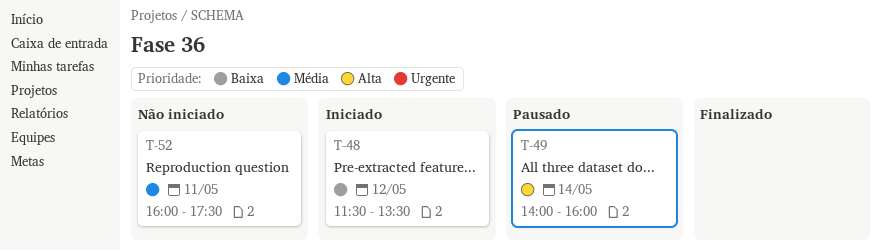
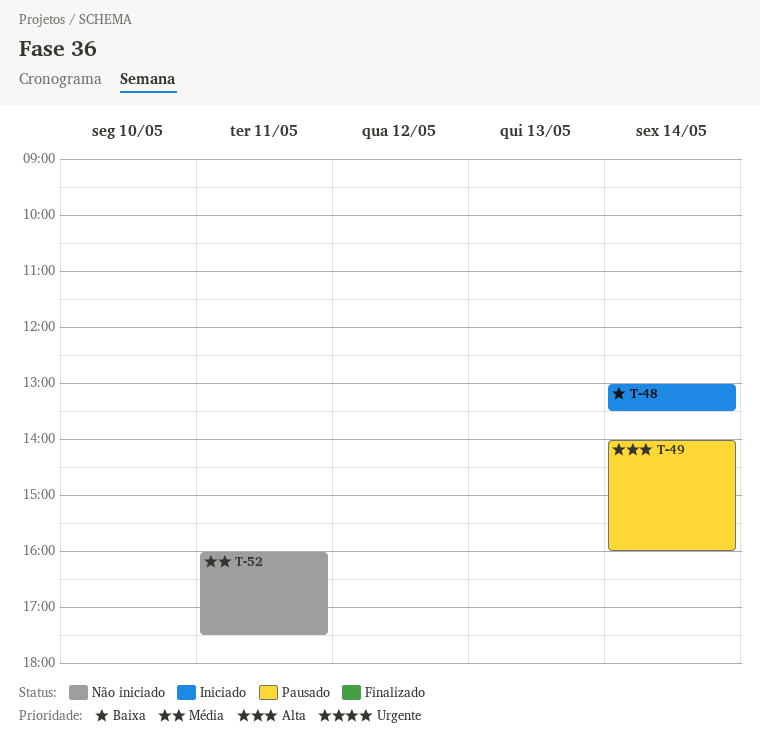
T-48, day: May 12 -> May 14
T-48, begins: 11:30 -> 13:00

